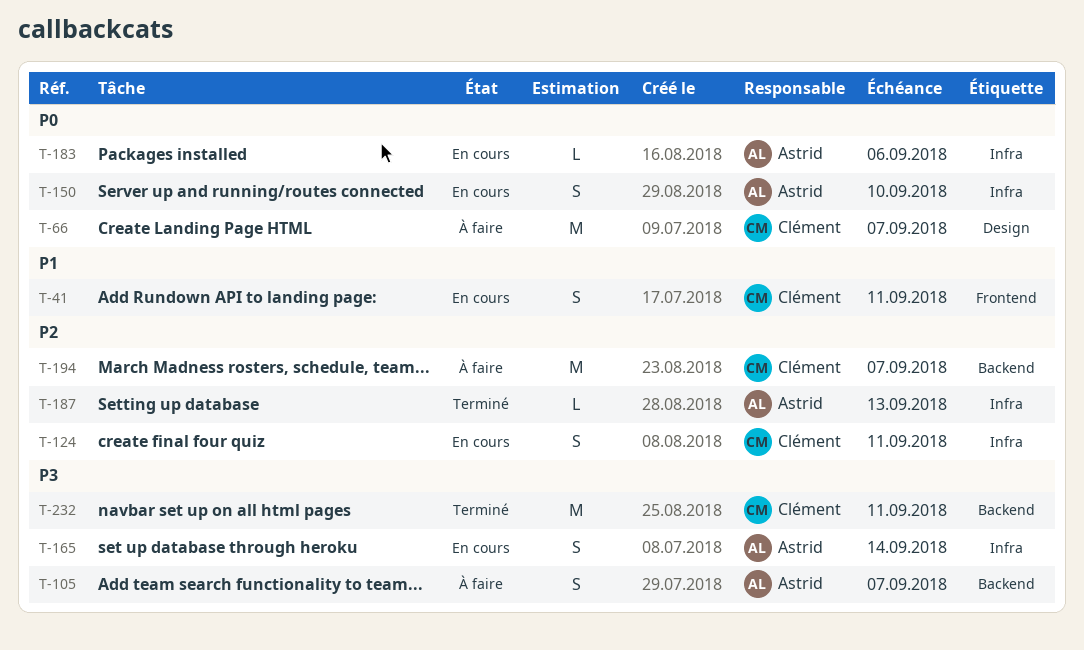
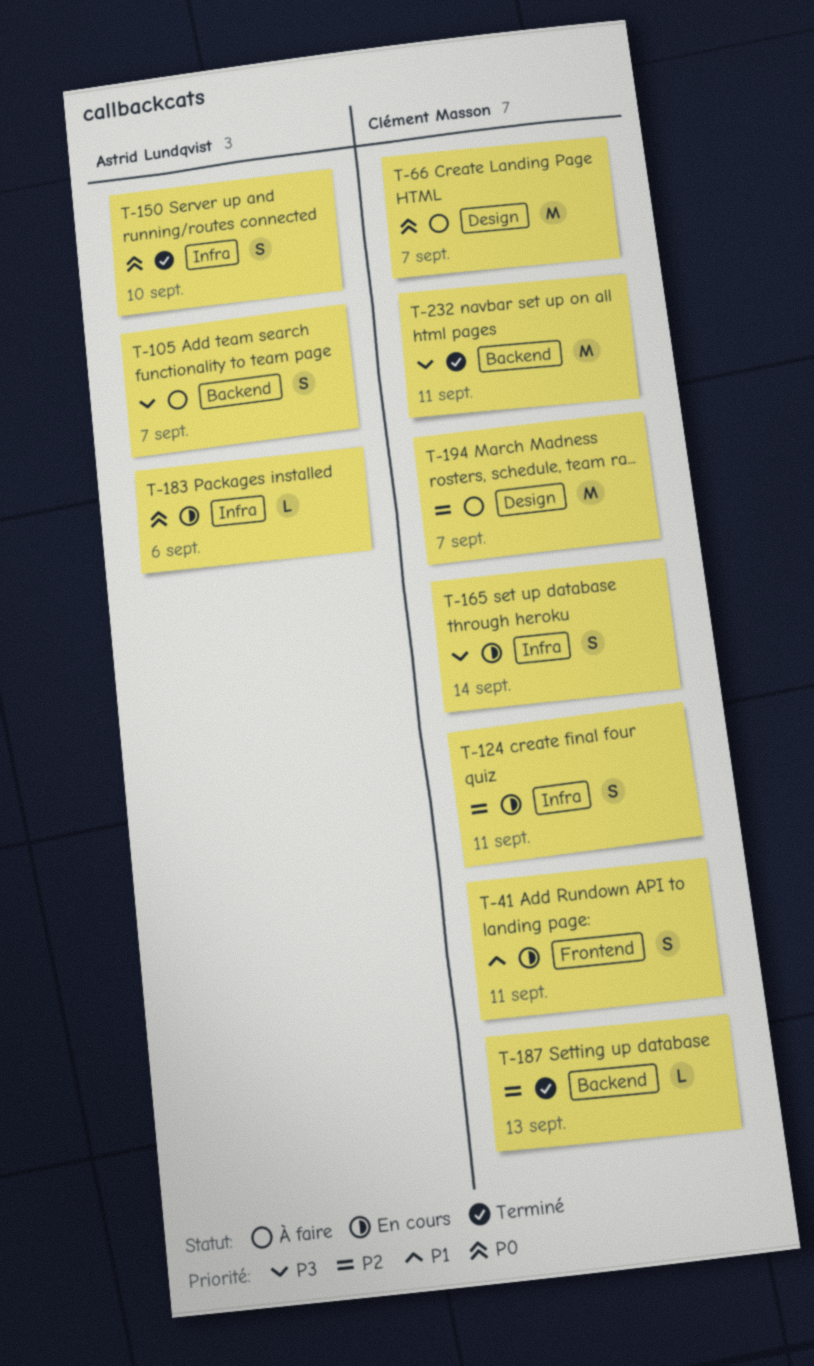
T-150, status: En cours -> Terminé
T-165, owner: Astrid Lundqvist -> Clément Masson
T-187, owner: Astrid Lundqvist -> Clément Masson
T-187, label: Infra -> Backend
T-194, label: Backend -> Design

